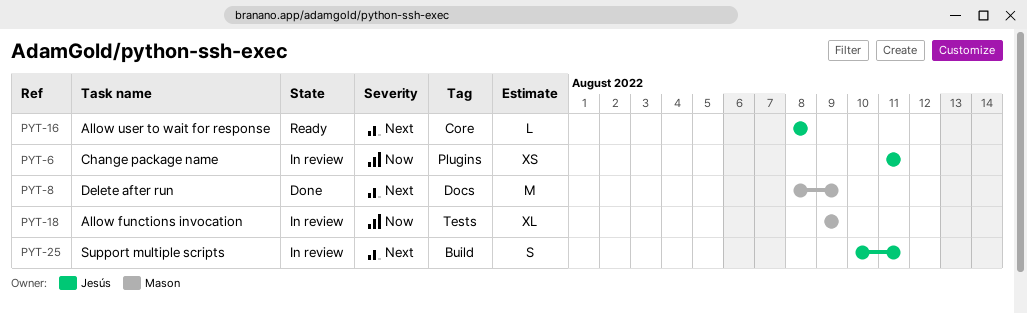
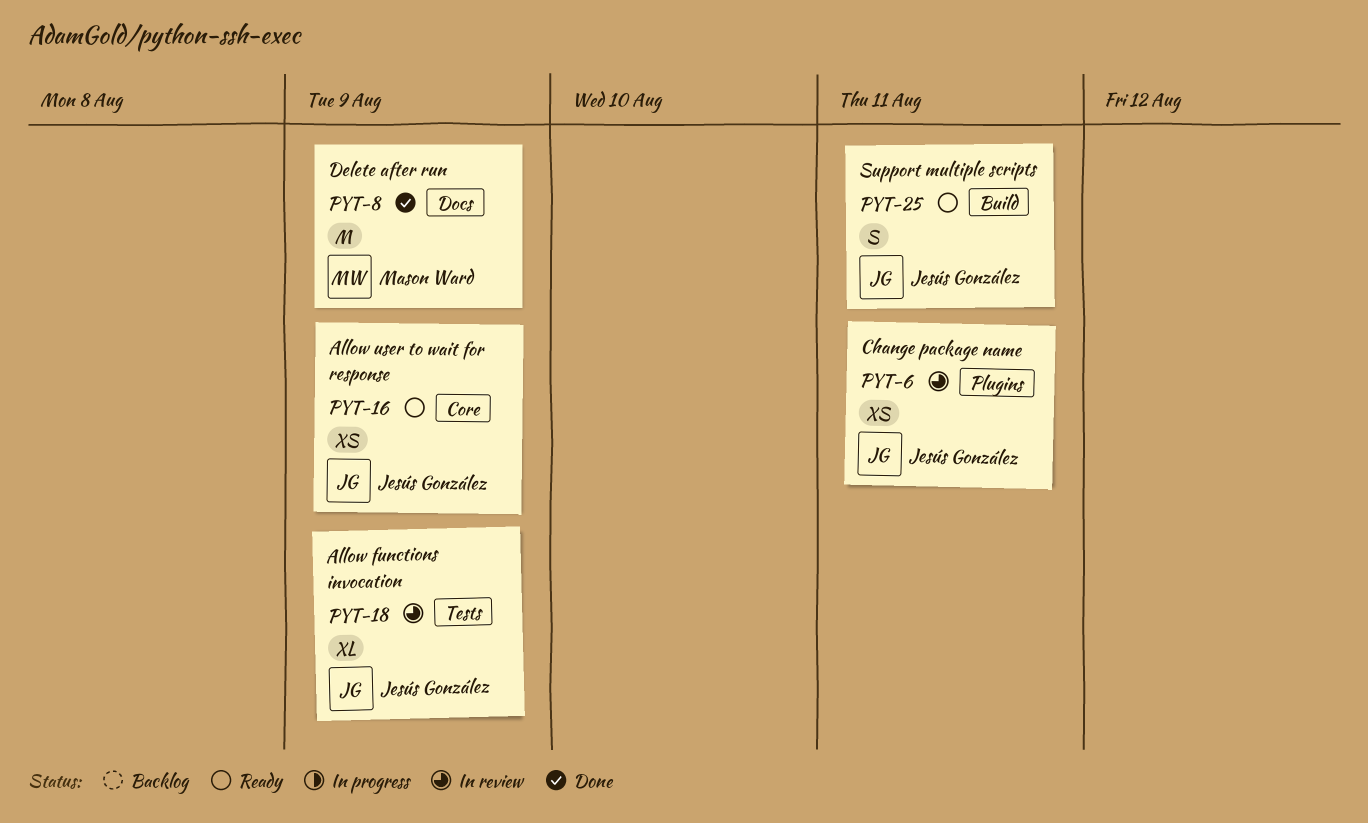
PYT-16, estimate: L -> XS
PYT-16, due: Aug 8 -> Aug 9
PYT-18, owner: Mason Ward -> Jesús González
PYT-25, status: In review -> Ready

